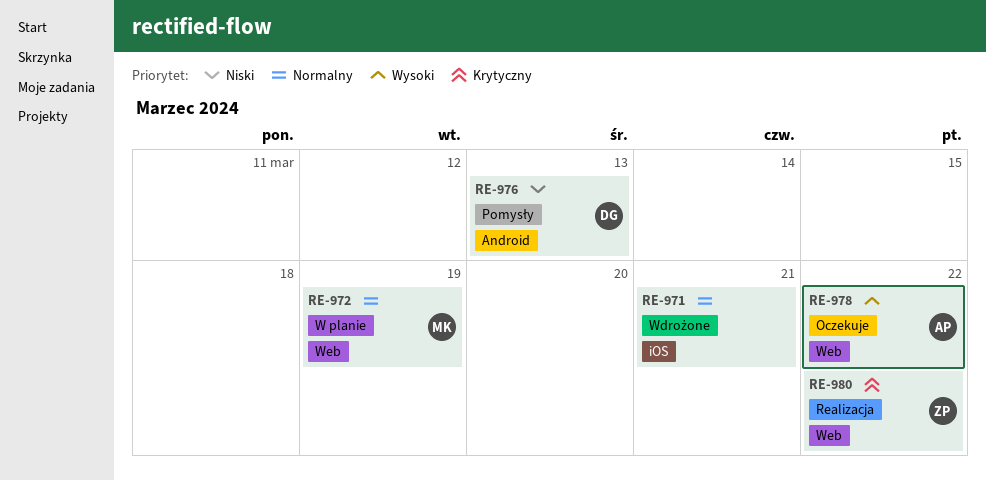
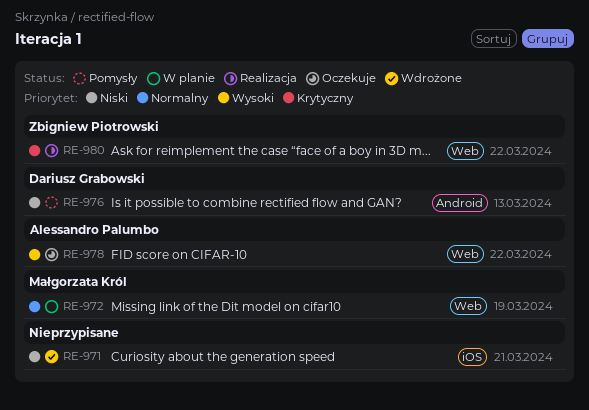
RE-971, priority: Normalny -> Niski

